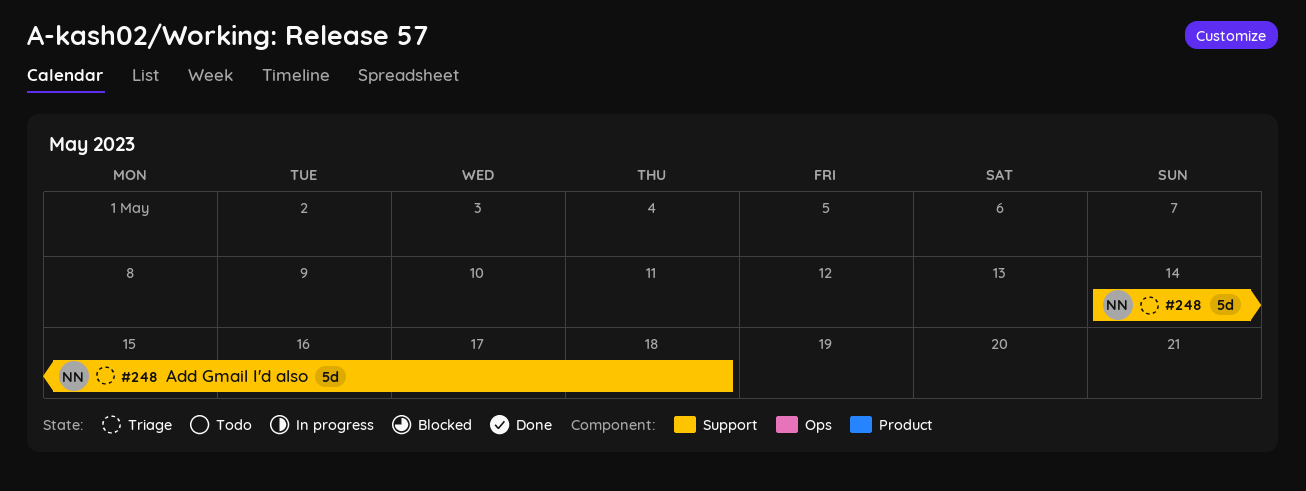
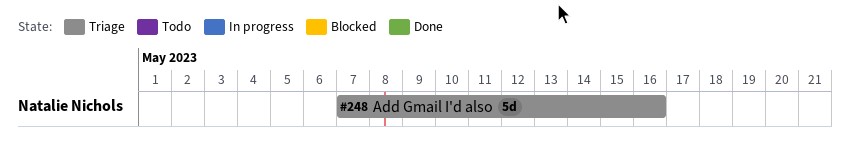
#248, start: May 14 -> May 7
#248, due: May 18 -> May 16

